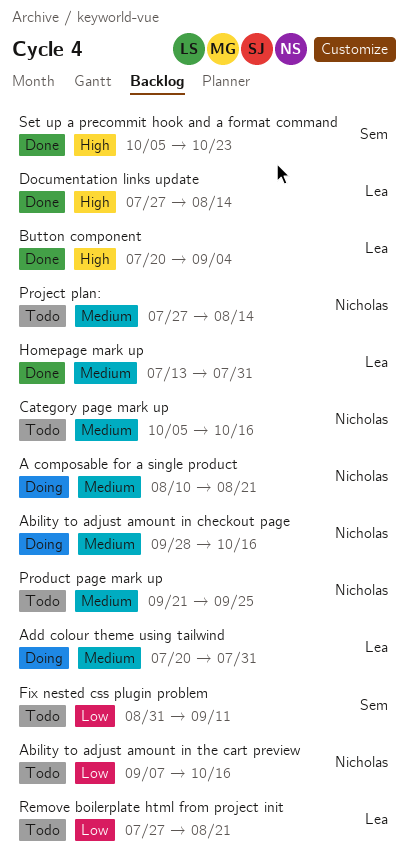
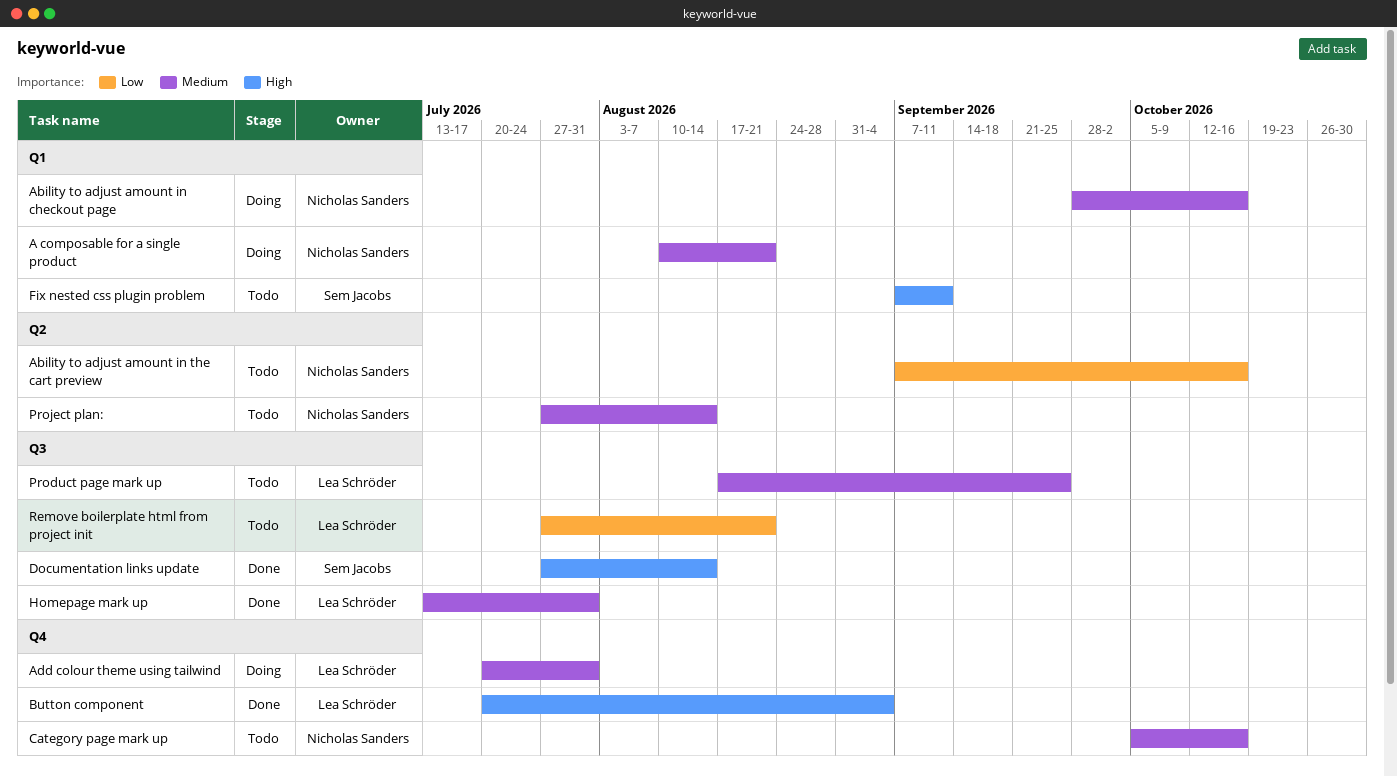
Documentation links update, owner: Lea Schröder -> Sem Jacobs
Fix nested css plugin problem, priority: Low -> High
Fix nested css plugin problem, start: Aug 31 -> Sep 7
Product page mark up, owner: Nicholas Sanders -> Lea Schröder
Product page mark up, start: Sep 21 -> Aug 17
Set up a precommit hook and a format command: present -> none

